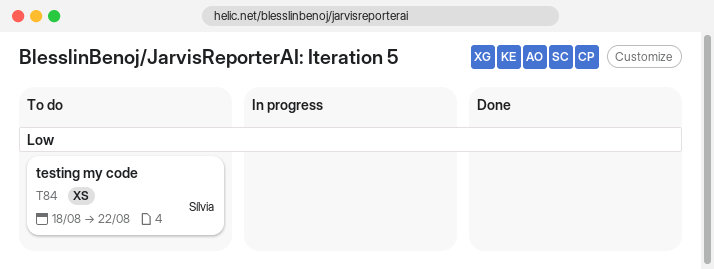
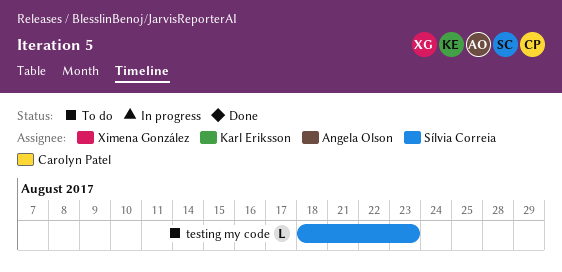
testing my code, estimate: XS -> L
testing my code, due: Aug 22 -> Aug 23

